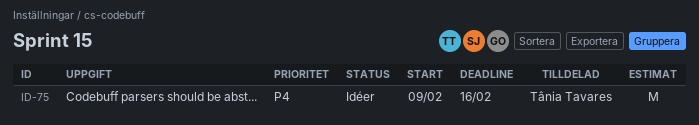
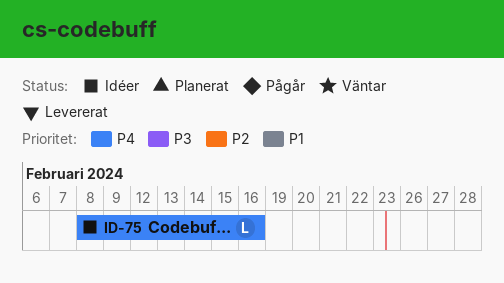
ID-75, estimate: M -> L
ID-75, start: Feb 9 -> Feb 8

